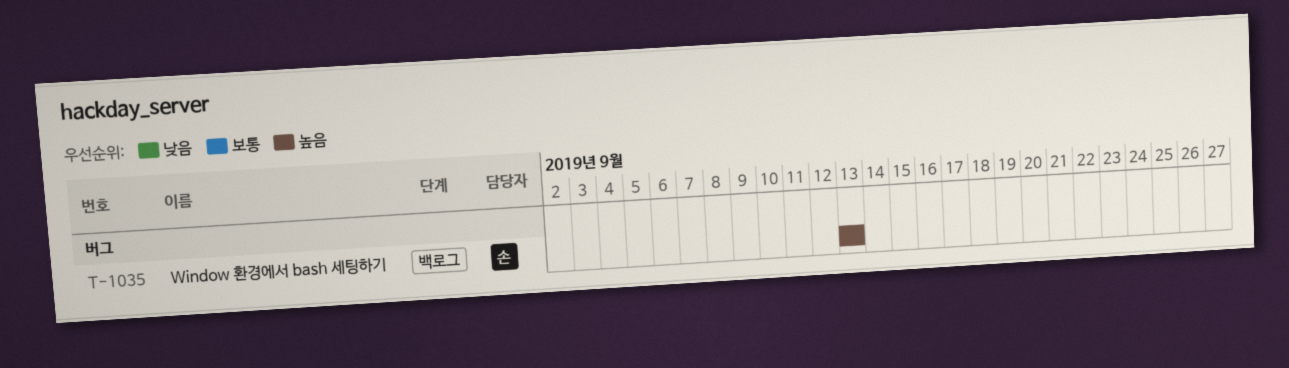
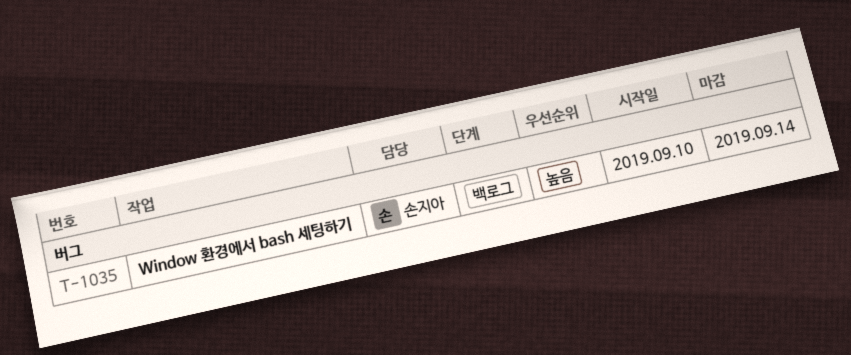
T-1035, start: Sep 13 -> Sep 10
T-1035, due: Sep 13 -> Sep 14

